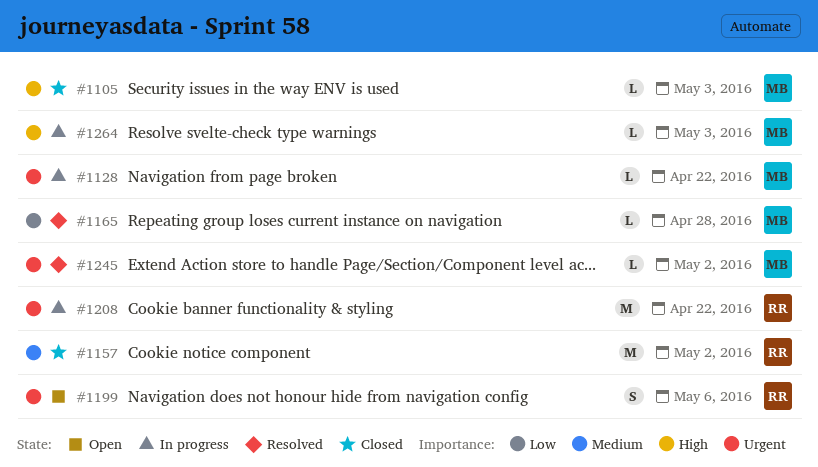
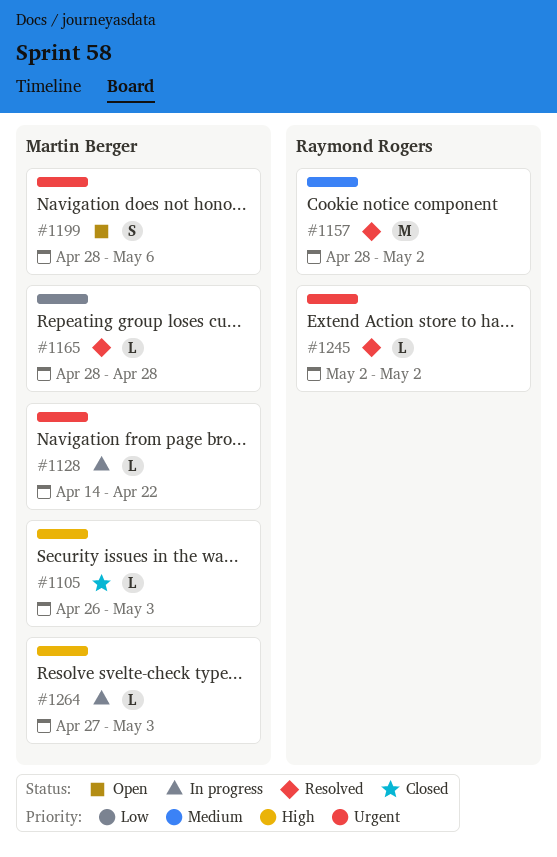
#1157, status: Closed -> Resolved
#1199, owner: Raymond Rogers -> Martin Berger
#1208: present -> none
#1245, owner: Martin Berger -> Raymond Rogers

